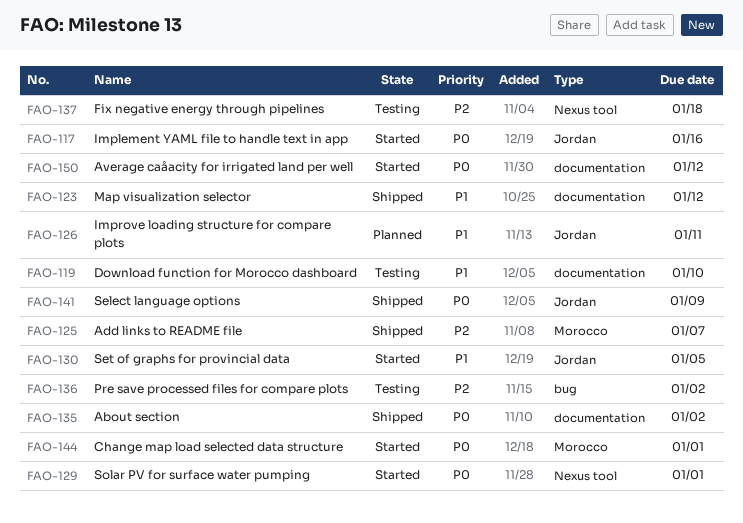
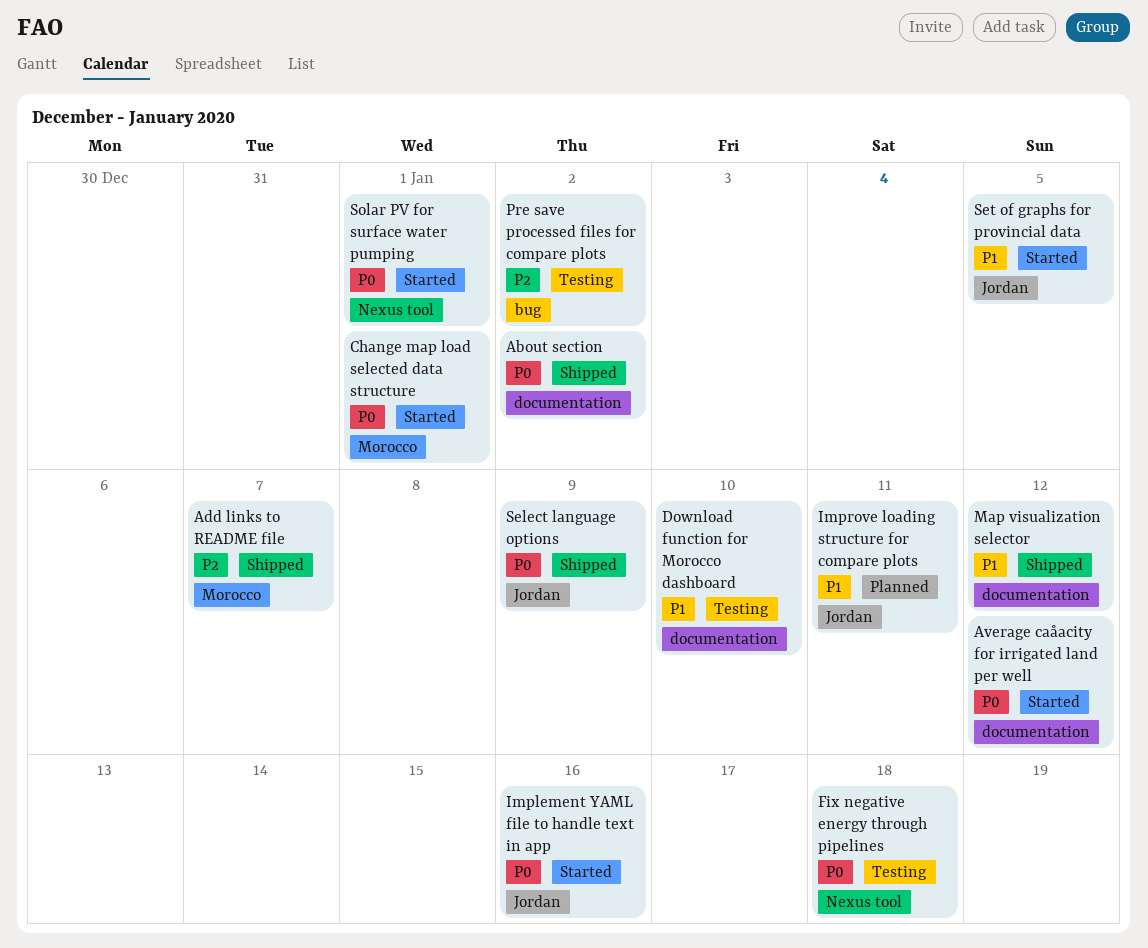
Fix negative energy through pipelines, priority: P2 -> P0

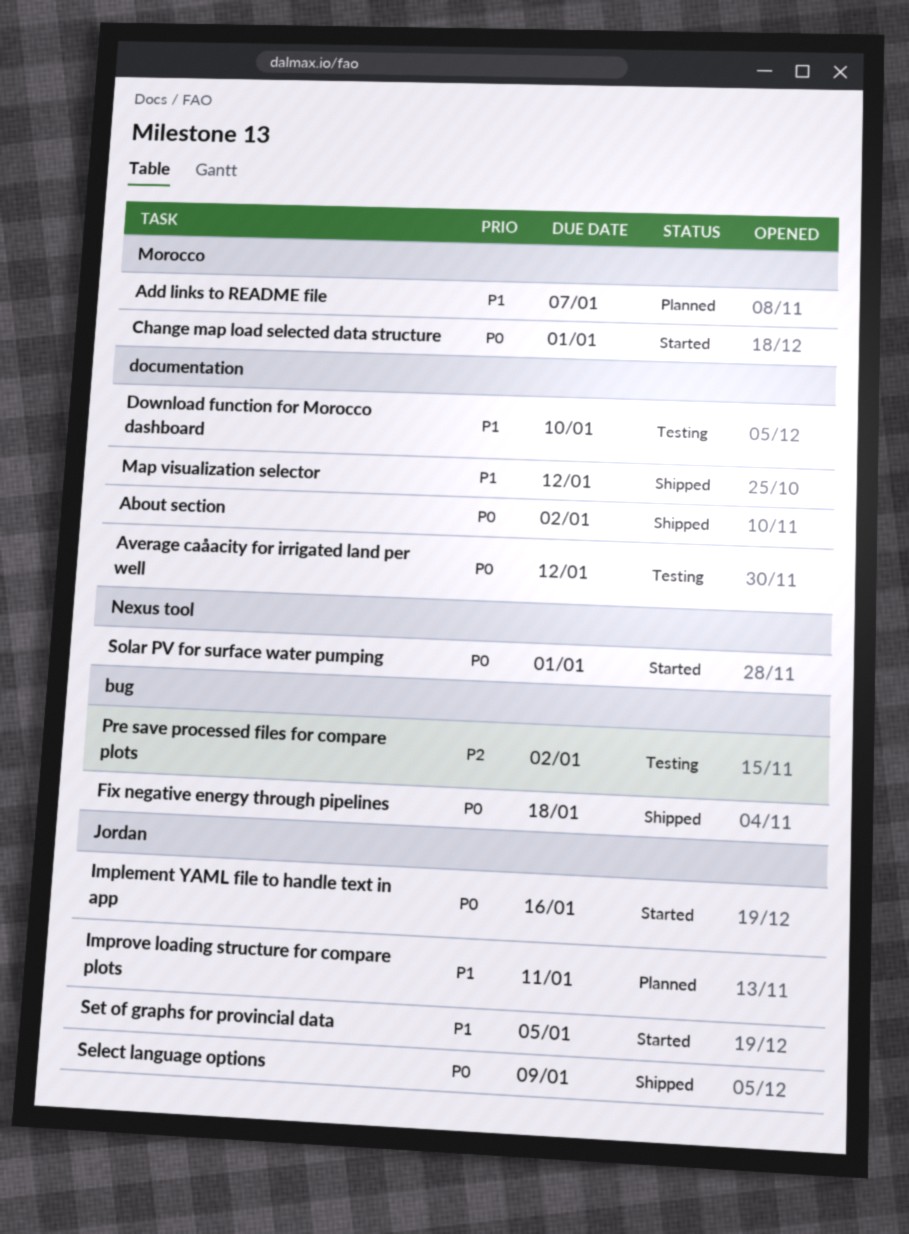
Add links to README file, status: Shipped -> Planned
Add links to README file, priority: P2 -> P1
Average caåacity for irrigated land per well, status: Started -> Testing
Fix negative energy through pipelines, status: Testing -> Shipped
Fix negative energy through pipelines, label: Nexus tool -> bug

